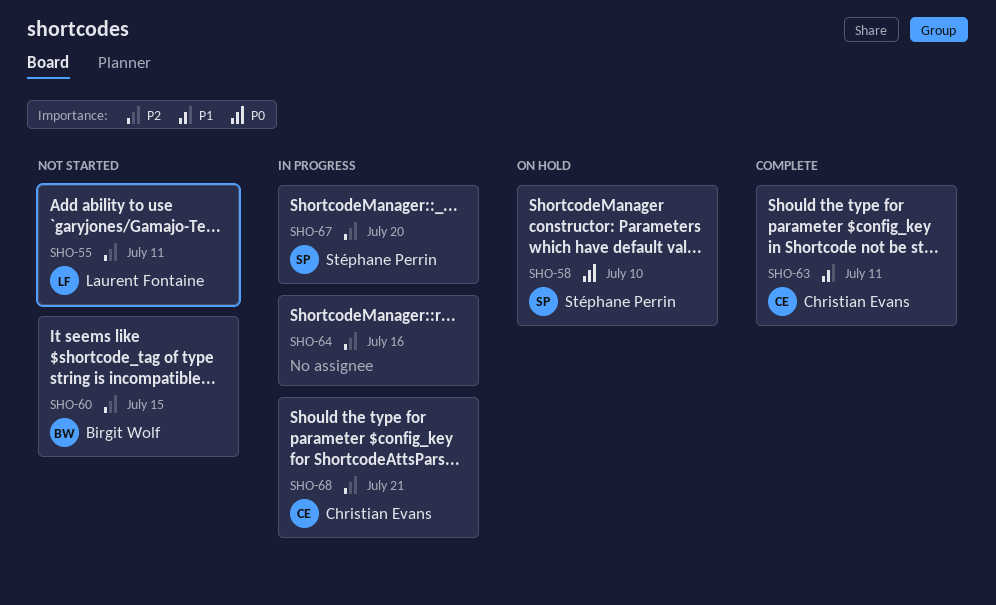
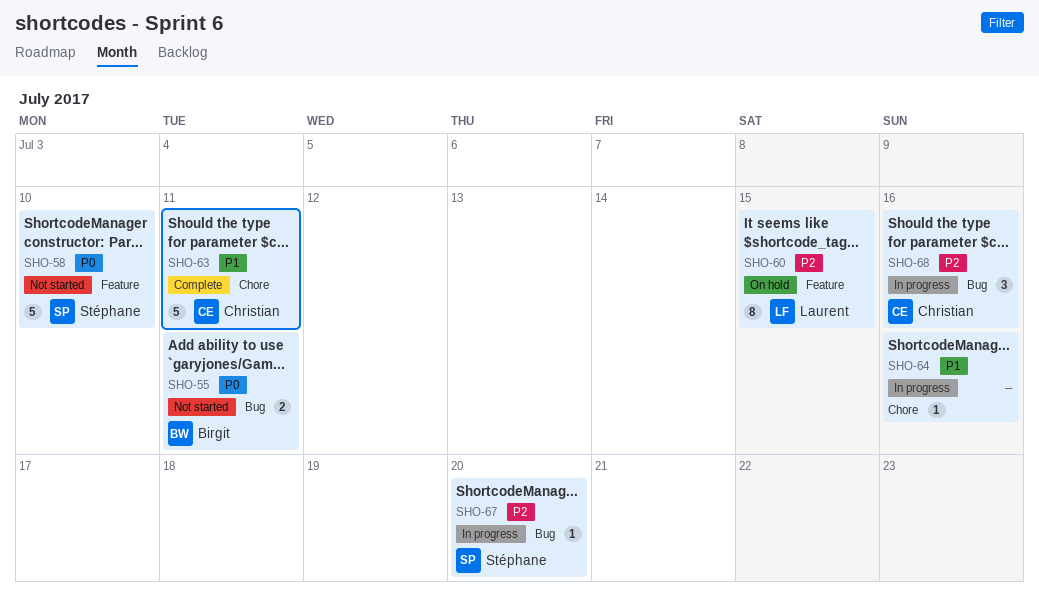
SHO-55, owner: Laurent Fontaine -> Birgit Wolf
SHO-55, priority: P2 -> P0
SHO-58, status: On hold -> Not started
SHO-60, status: Not started -> On hold
SHO-60, owner: Birgit Wolf -> Laurent Fontaine
SHO-64, priority: P2 -> P1
SHO-68, due: Jul 21 -> Jul 16

